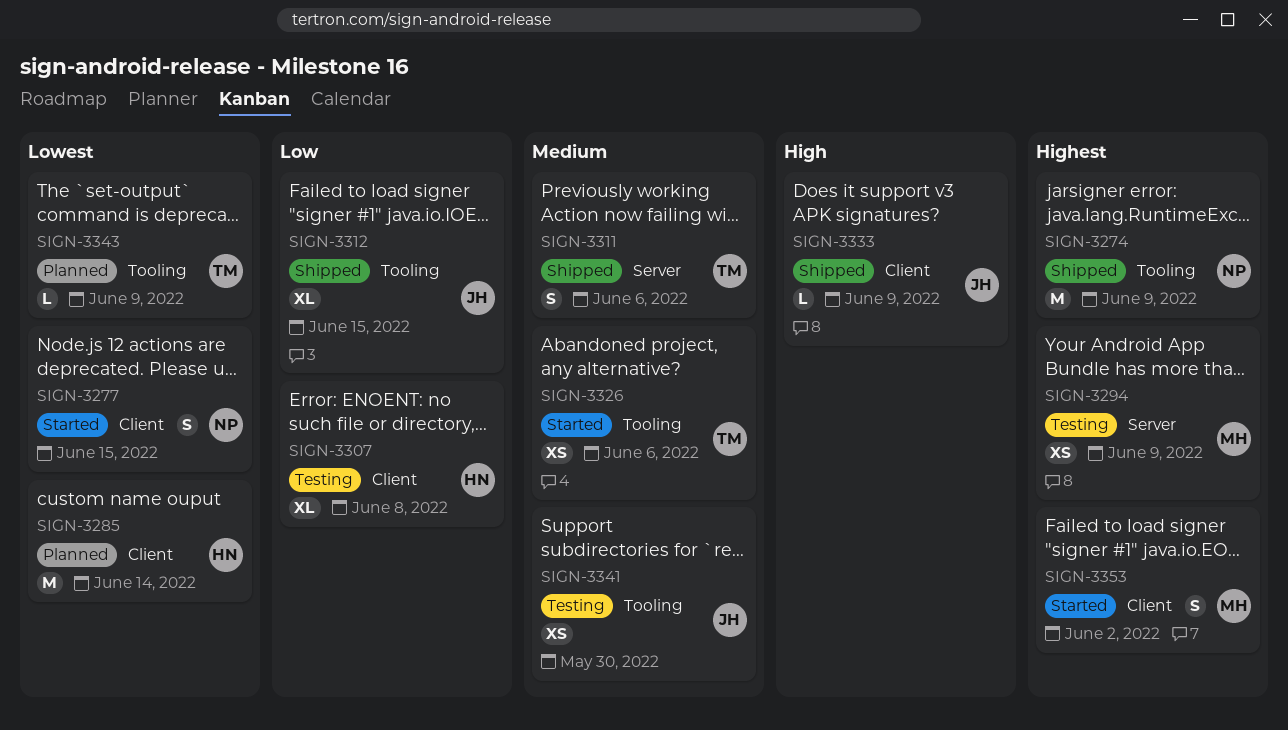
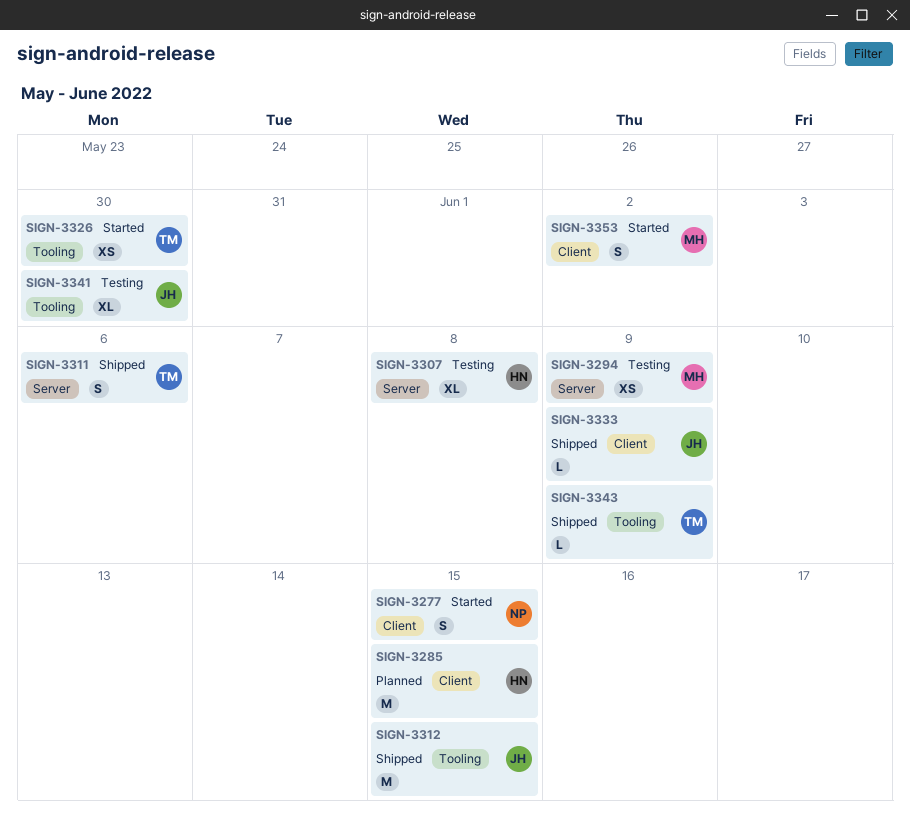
SIGN-3274: present -> none
SIGN-3285, due: Jun 14 -> Jun 15
SIGN-3307, label: Client -> Server
SIGN-3312, estimate: XL -> M
SIGN-3326, due: Jun 6 -> May 30
SIGN-3341, estimate: XS -> XL
SIGN-3343, status: Planned -> Shipped

